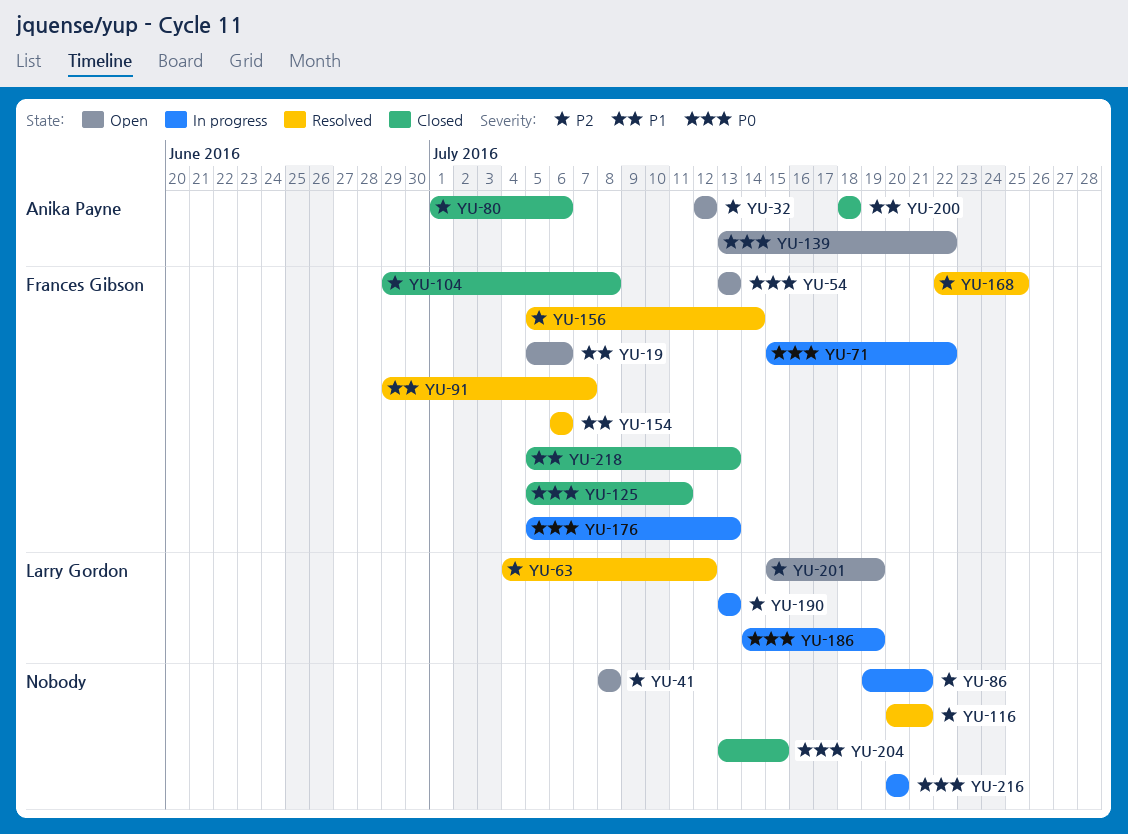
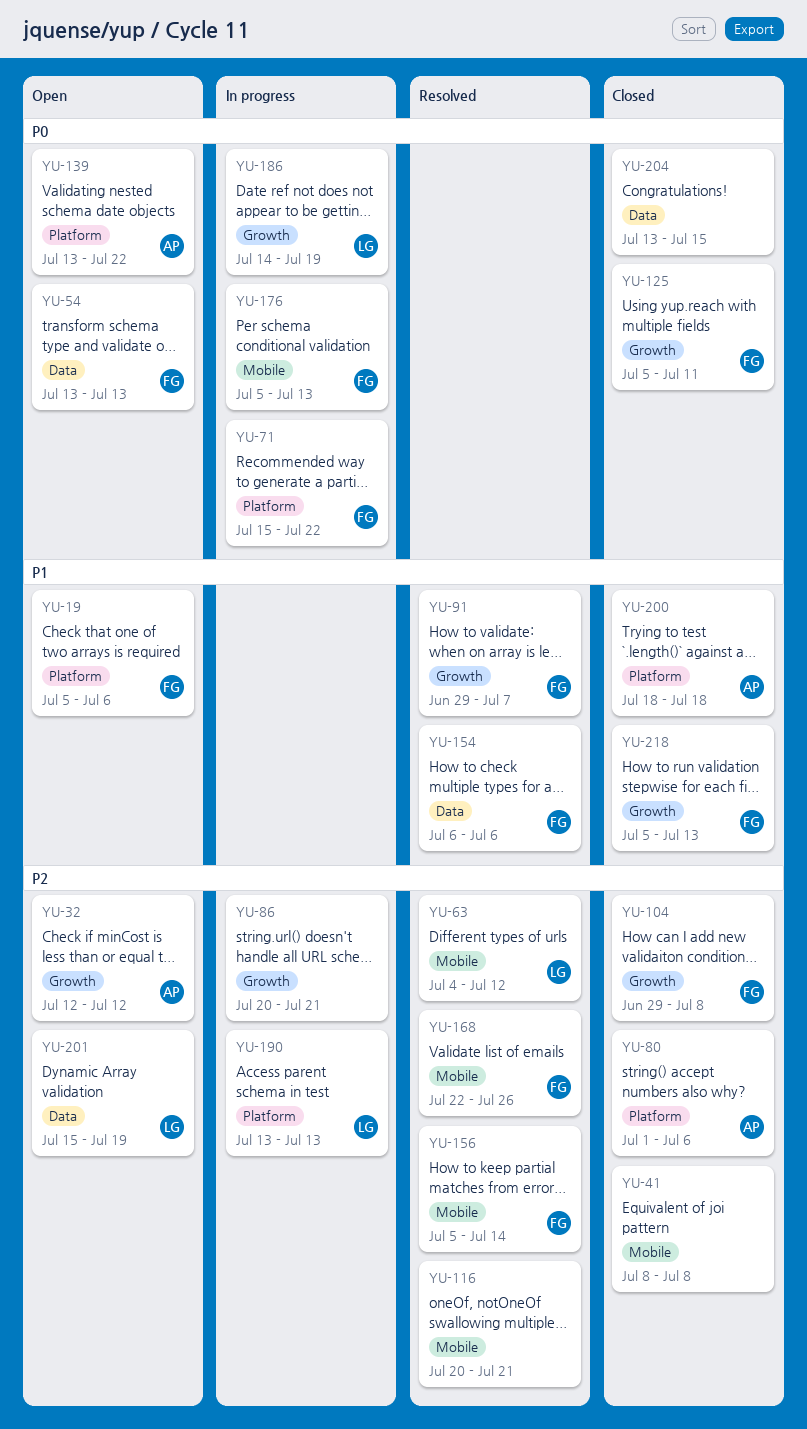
YU-41, status: Open -> Closed
YU-86, start: Jul 19 -> Jul 20
YU-168, due: Jul 25 -> Jul 26
YU-216: present -> none

